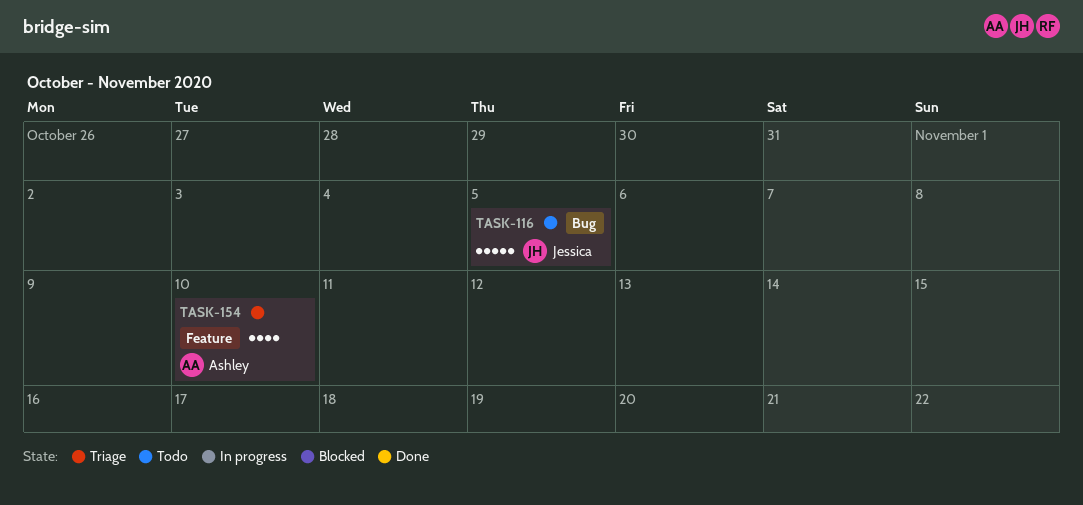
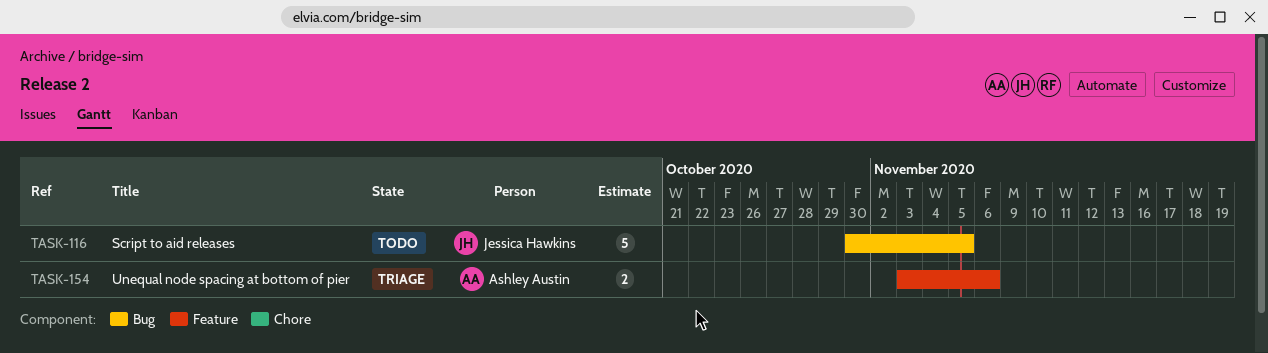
TASK-154, estimate: 4 -> 2
TASK-154, due: Nov 10 -> Nov 6

